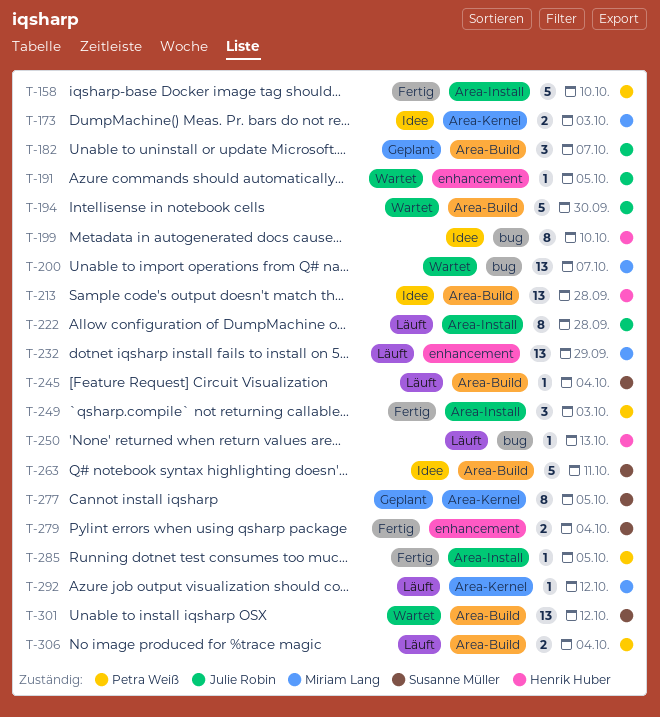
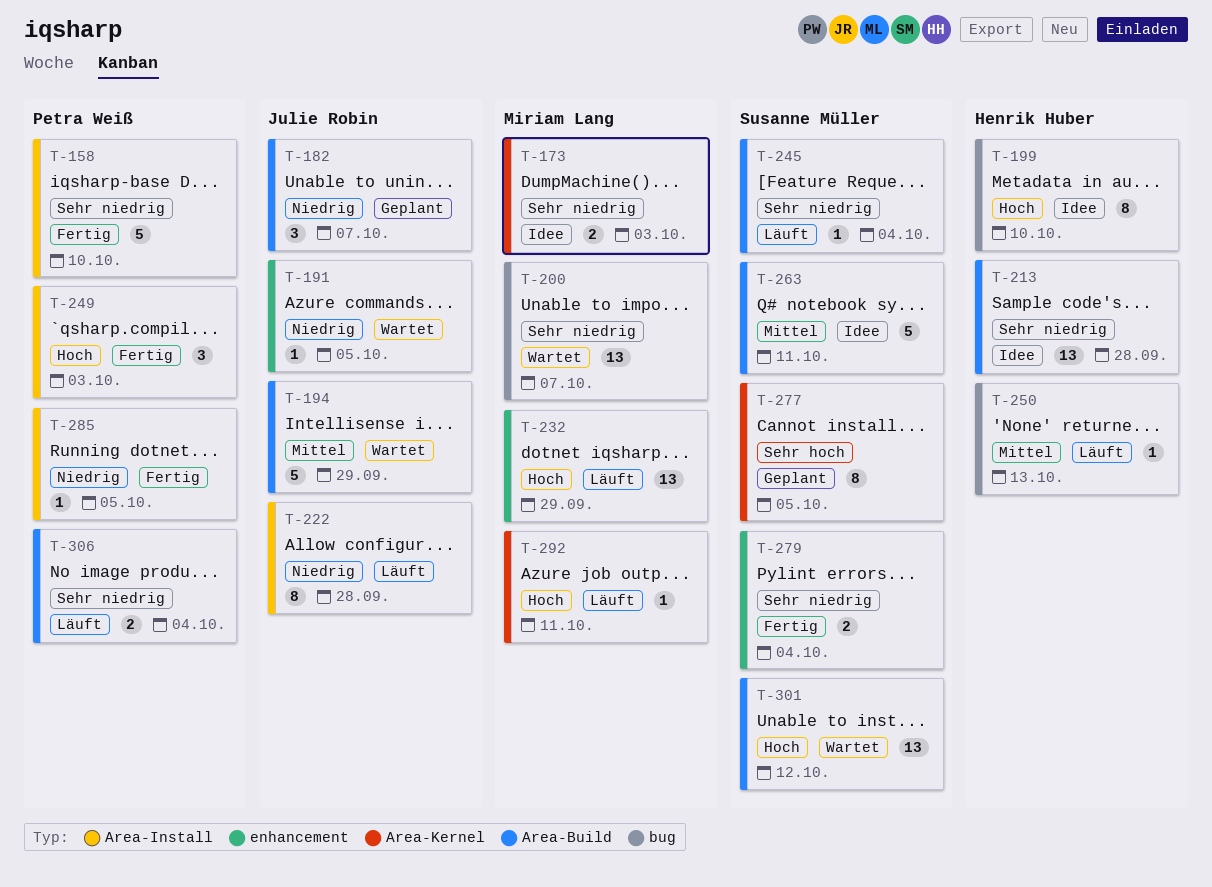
T-194, due: Sep 30 -> Sep 29
T-292, due: Oct 12 -> Oct 11

